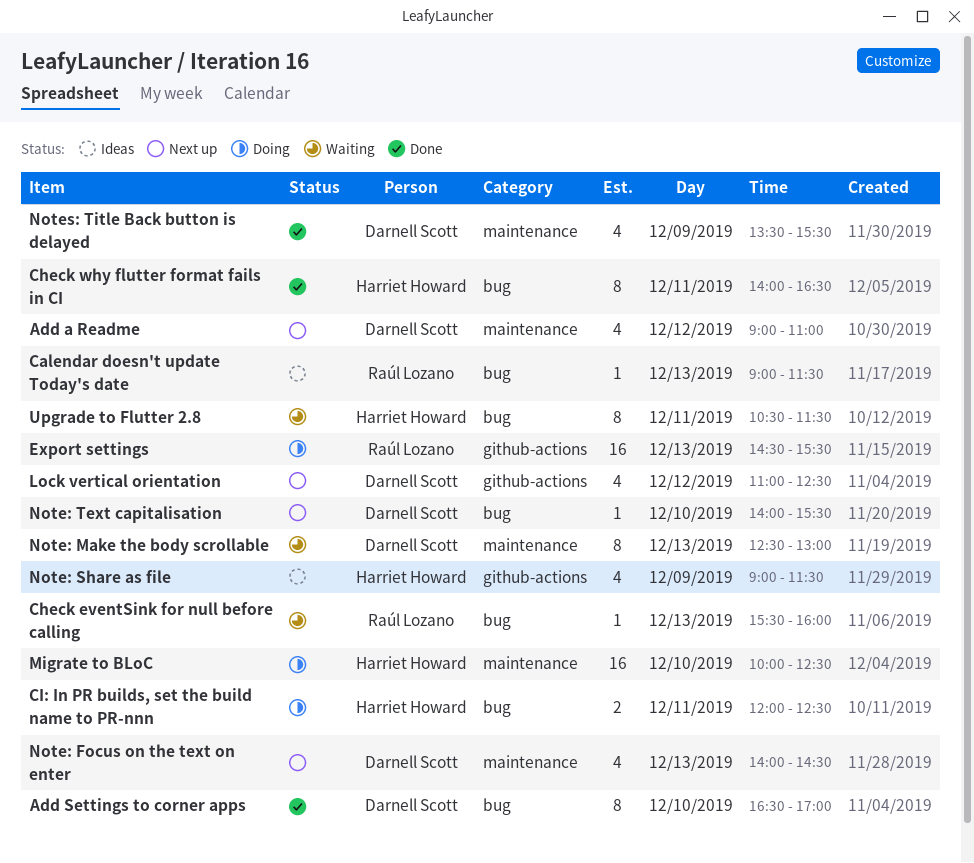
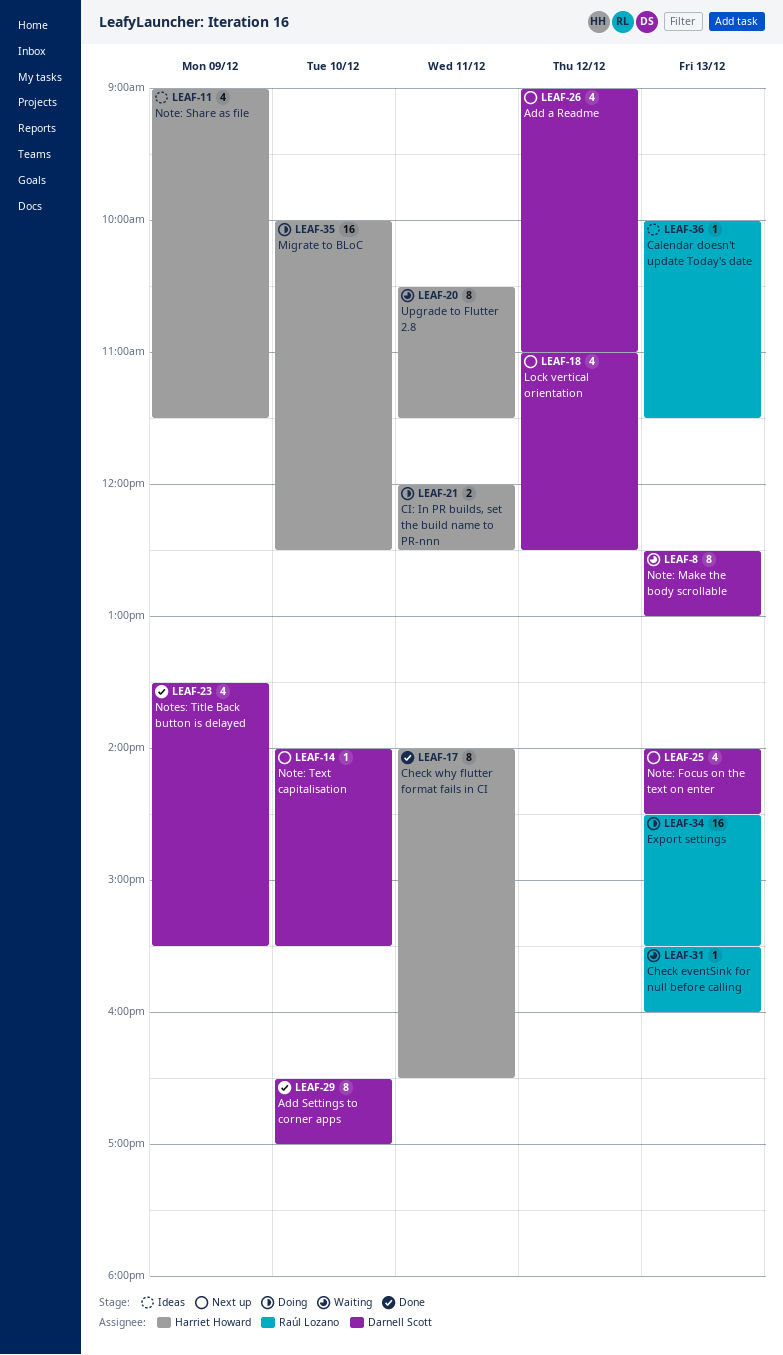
Calendar doesn't update Today's date, begins: 09:00 -> 10:00

